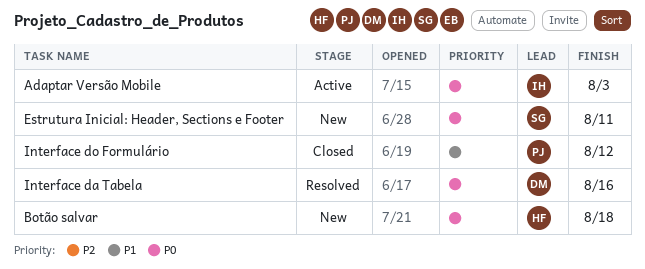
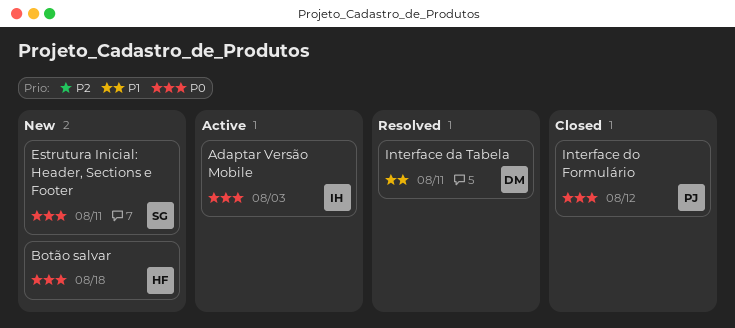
Interface da Tabela, priority: P0 -> P1
Interface da Tabela, due: Aug 16 -> Aug 11
Interface do Formulário, priority: P1 -> P0

